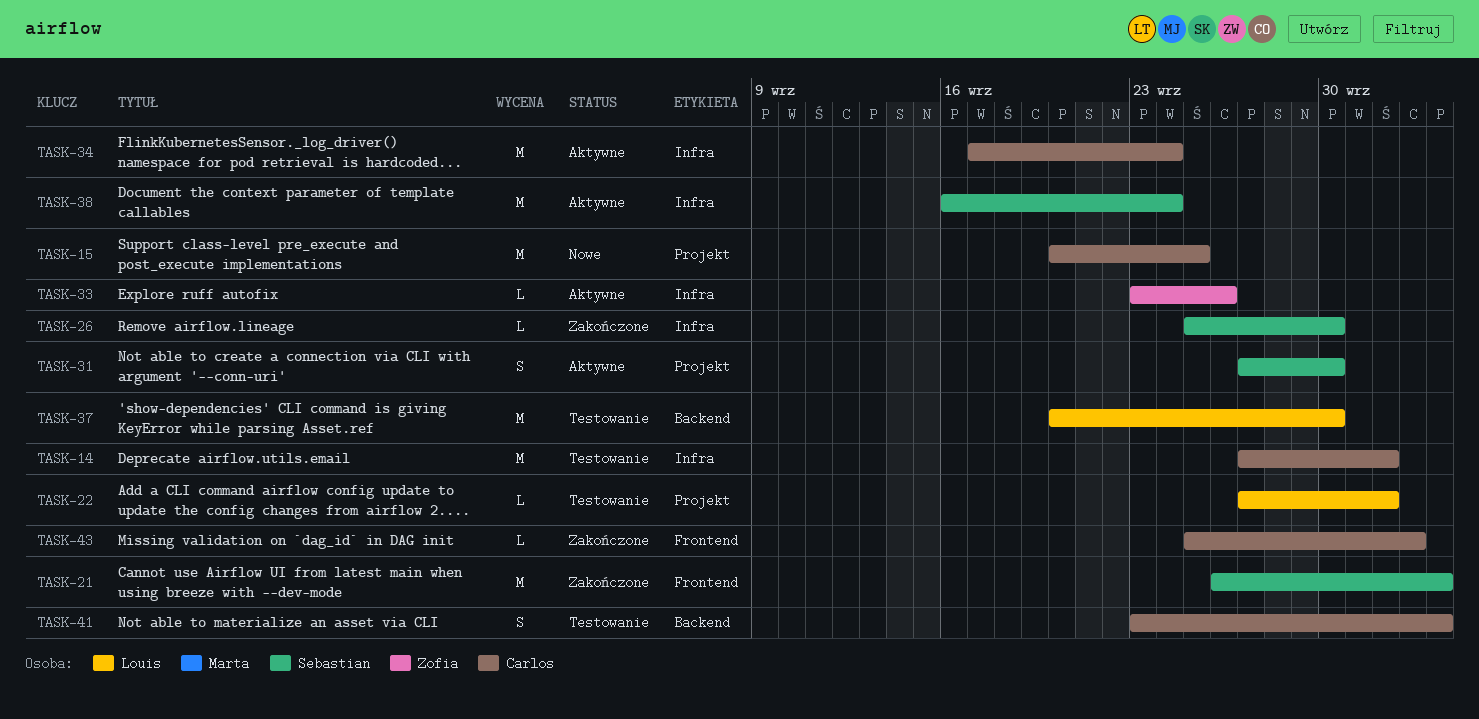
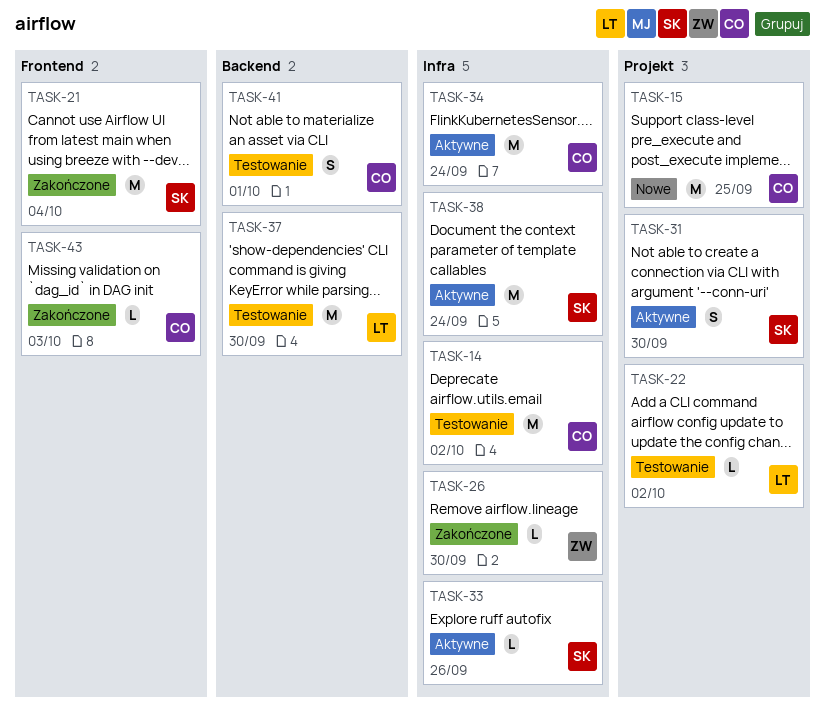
TASK-26, owner: Sebastian -> Zofia
TASK-33, owner: Zofia -> Sebastian
TASK-41, due: Oct 4 -> Oct 1

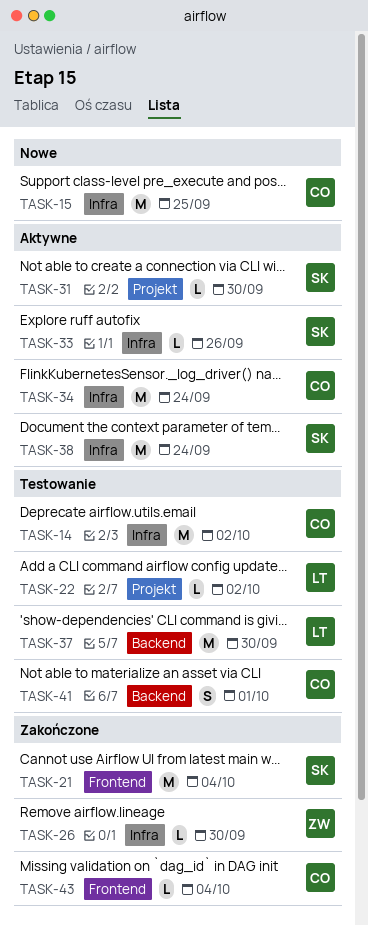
TASK-15, label: Projekt -> Infra
TASK-31, estimate: S -> L
TASK-43, due: Oct 3 -> Oct 4

